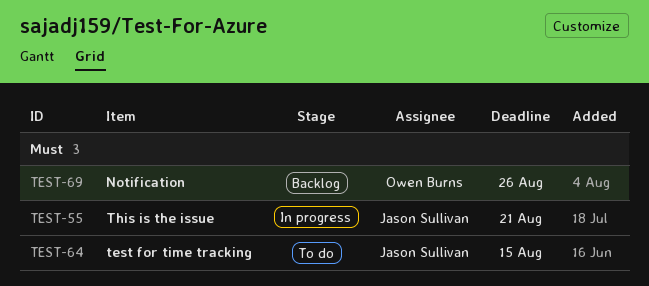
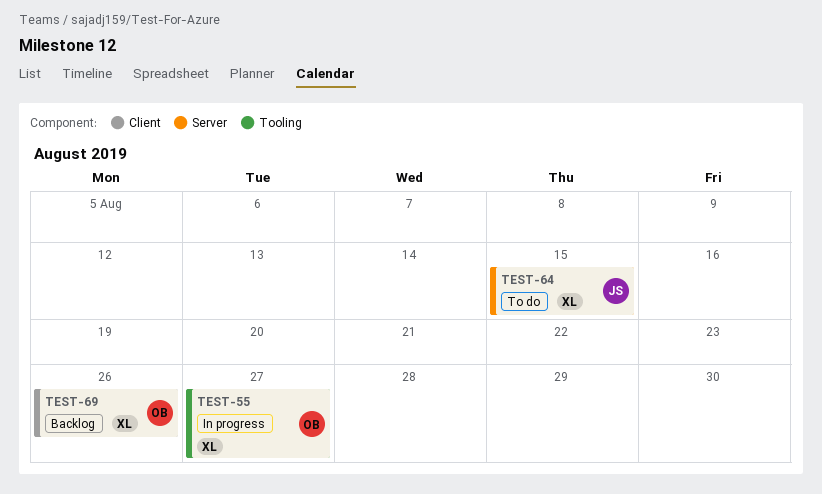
TEST-55, owner: Jason Sullivan -> Owen Burns
TEST-55, due: Aug 21 -> Aug 27

